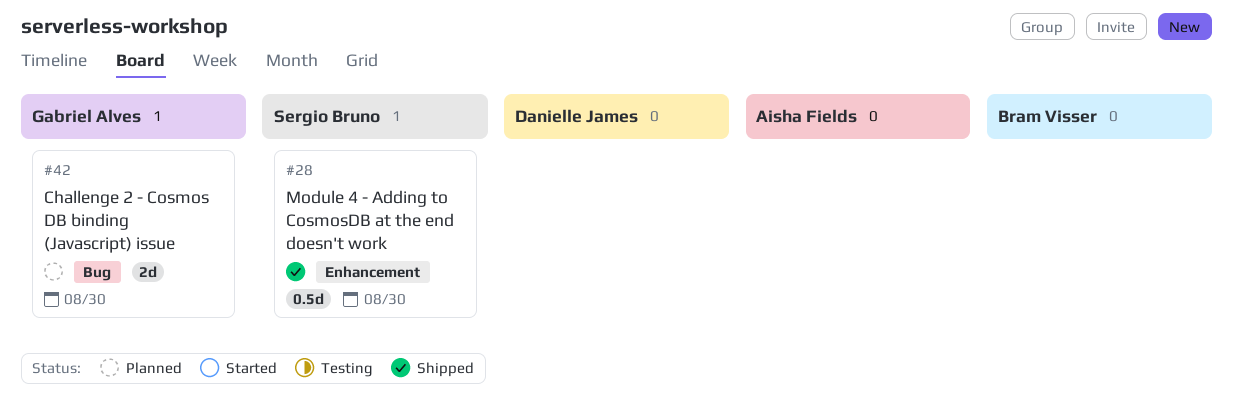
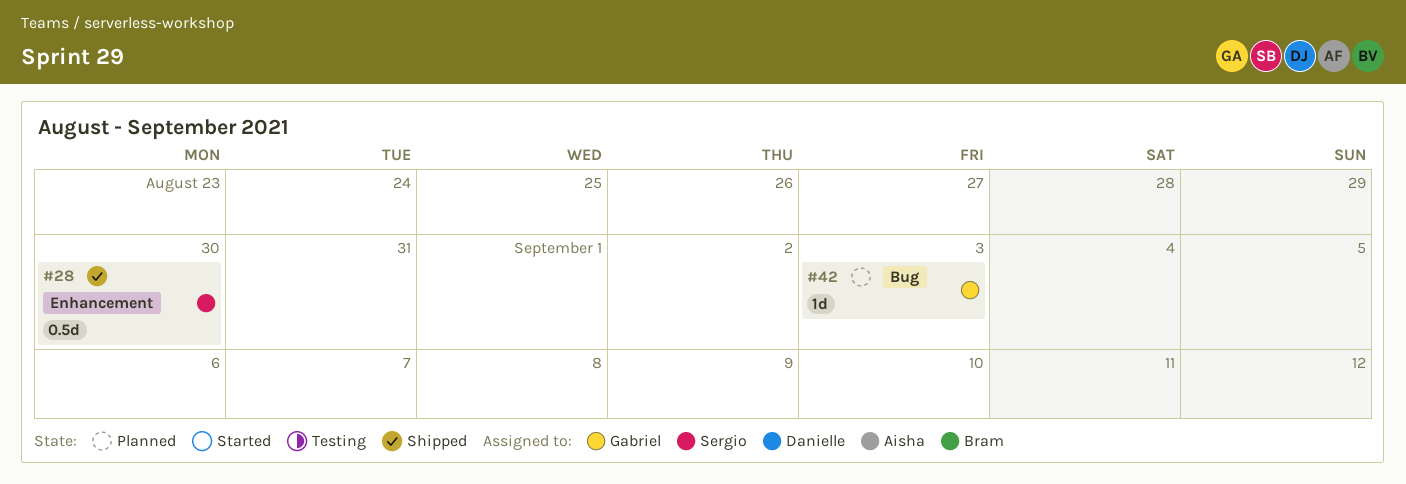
#42, estimate: 2d -> 1d
#42, due: Aug 30 -> Sep 3

